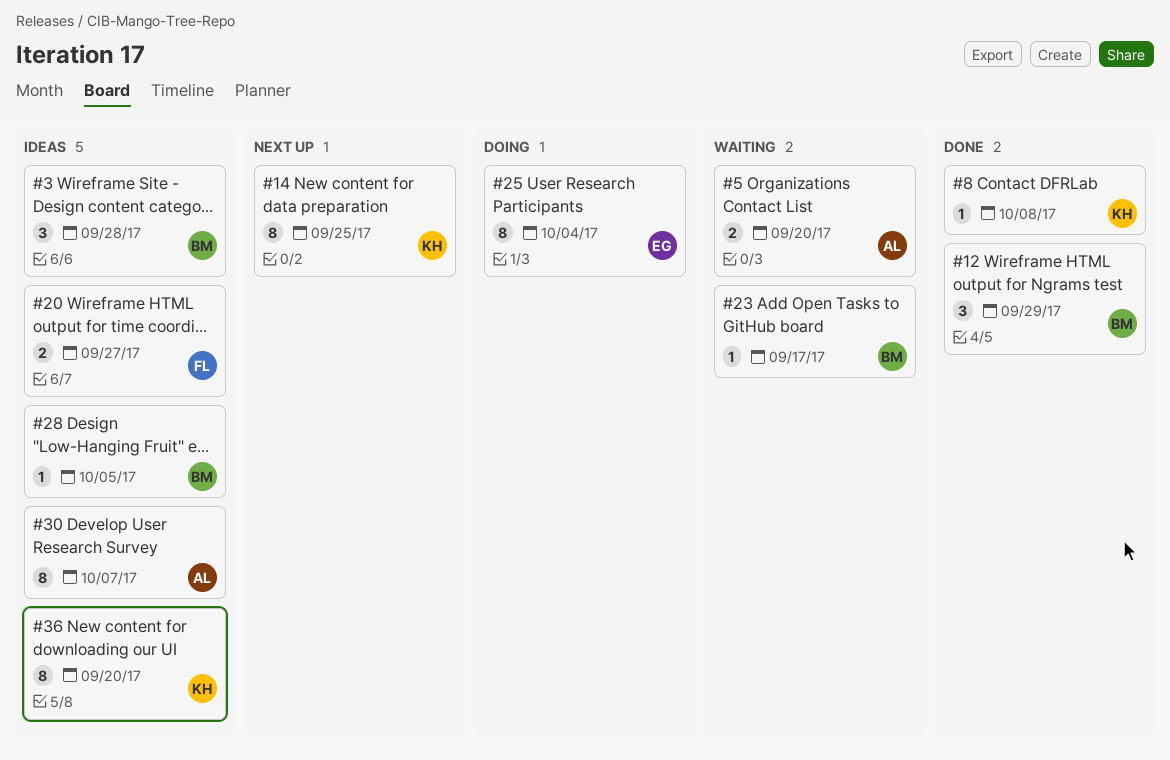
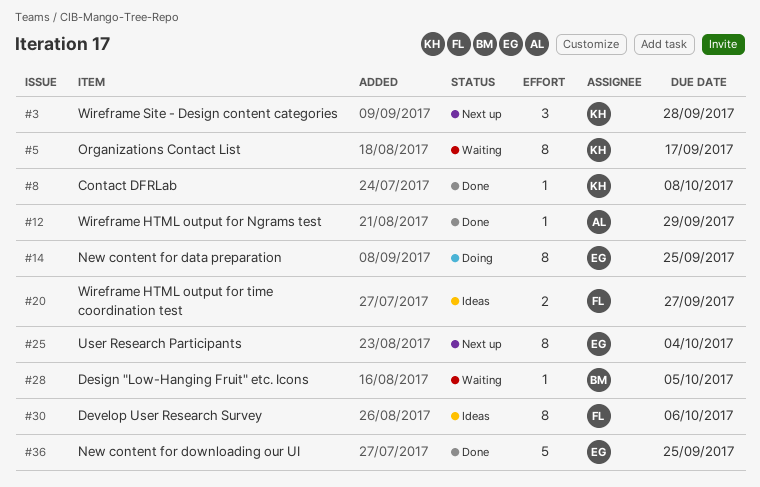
#3, status: Ideas -> Next up
#3, owner: BM -> KH
#5, owner: AL -> KH
#5, estimate: 2 -> 8
#5, due: Sep 20 -> Sep 17
#12, owner: BM -> AL
#12, estimate: 3 -> 1
#14, status: Next up -> Doing
#14, owner: KH -> EG
#23: present -> none
#25, status: Doing -> Next up
#28, status: Ideas -> Waiting
#30, owner: AL -> FL
#30, due: Oct 7 -> Oct 6
#36, status: Ideas -> Done
#36, owner: KH -> EG
#36, estimate: 8 -> 5
#36, due: Sep 20 -> Sep 25

